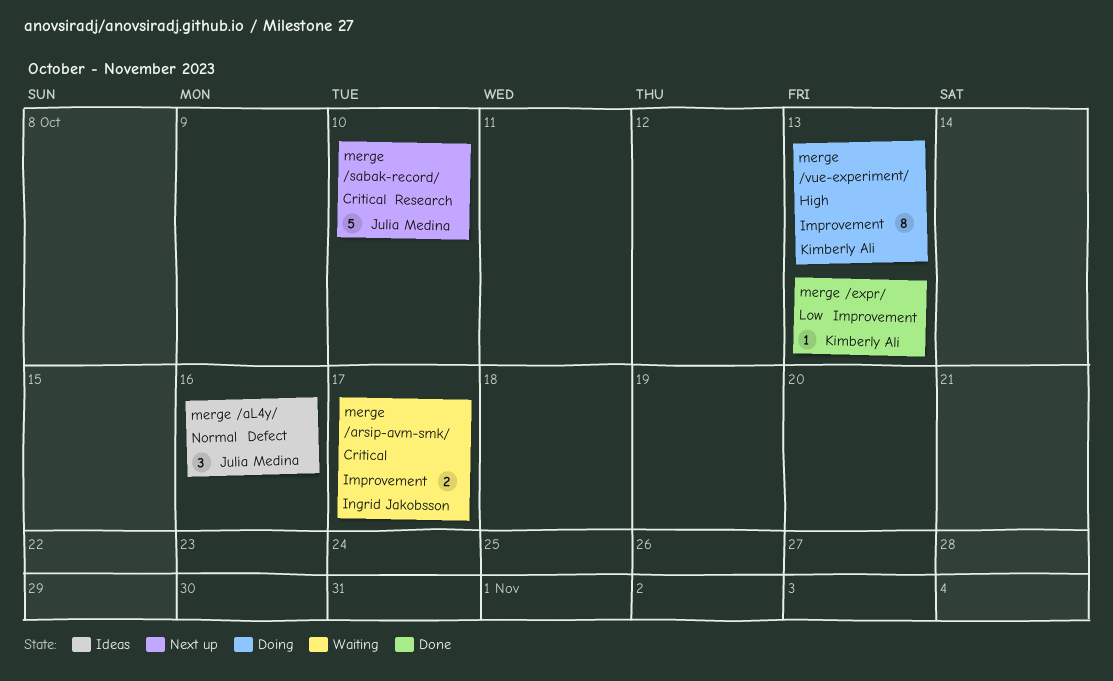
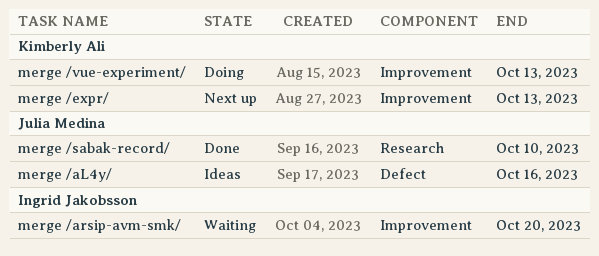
merge /arsip-avm-smk/, due: Oct 17 -> Oct 20
merge /expr/, status: Done -> Next up
merge /sabak-record/, status: Next up -> Done

